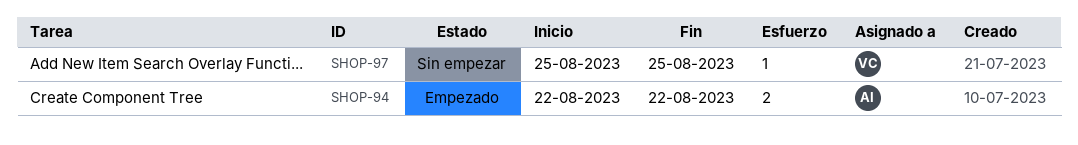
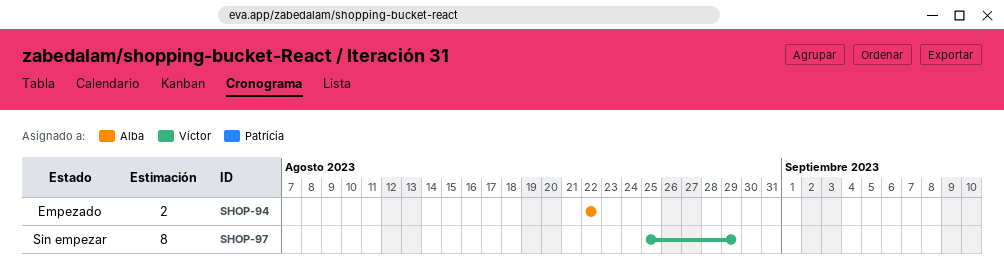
SHOP-97, estimate: 1 -> 8
SHOP-97, due: Aug 25 -> Aug 29

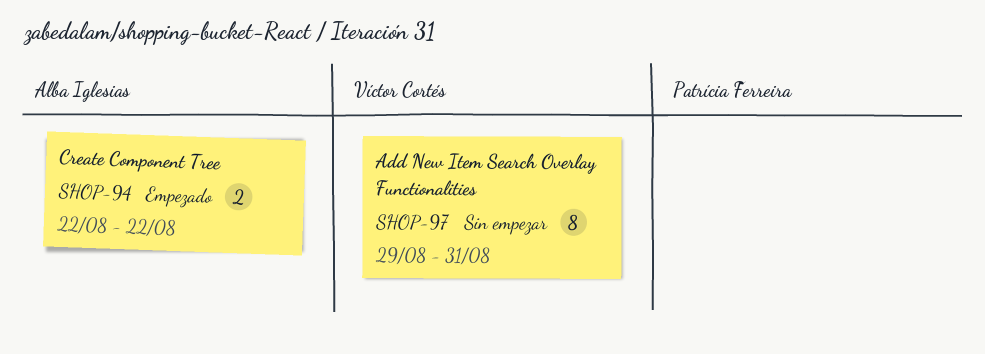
SHOP-97, start: Aug 25 -> Aug 29
SHOP-97, due: Aug 29 -> Aug 31

